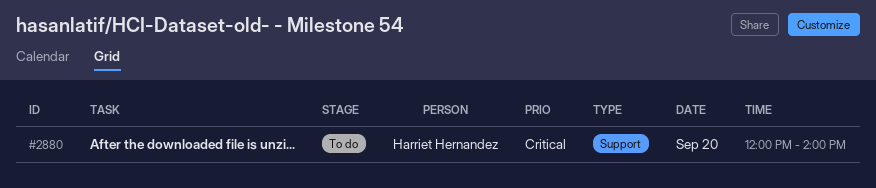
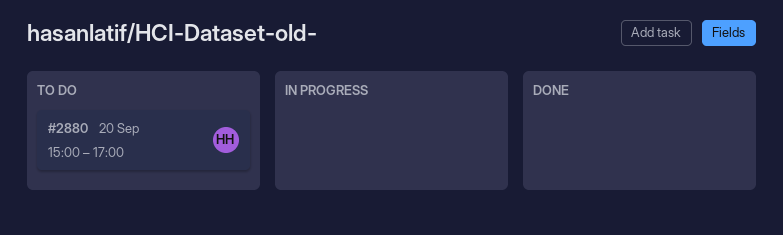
#2880, begins: 12:00 -> 15:00
#2880, ends: 14:00 -> 17:00

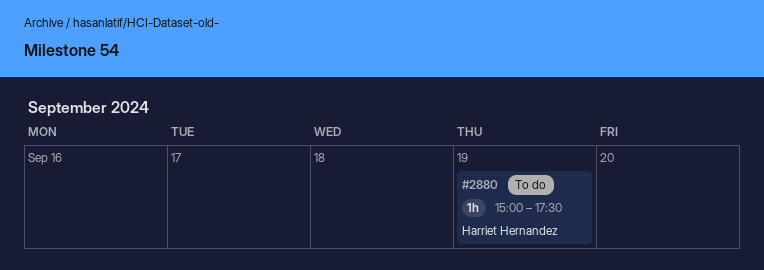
#2880, day: Sep 20 -> Sep 19
#2880, ends: 17:00 -> 17:30

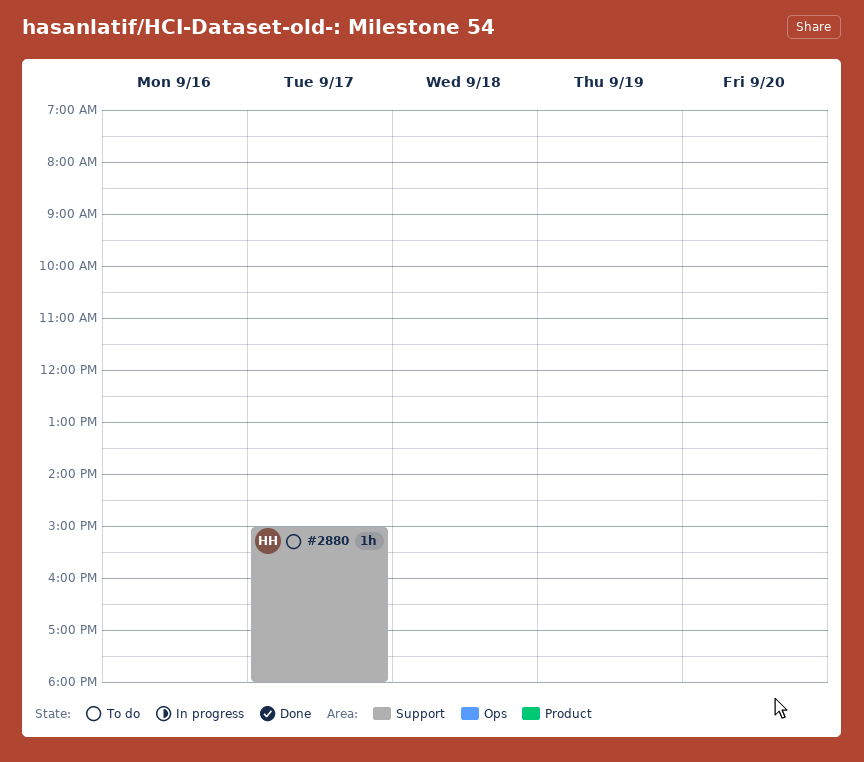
#2880, day: Sep 19 -> Sep 17
#2880, ends: 17:30 -> 18:00

